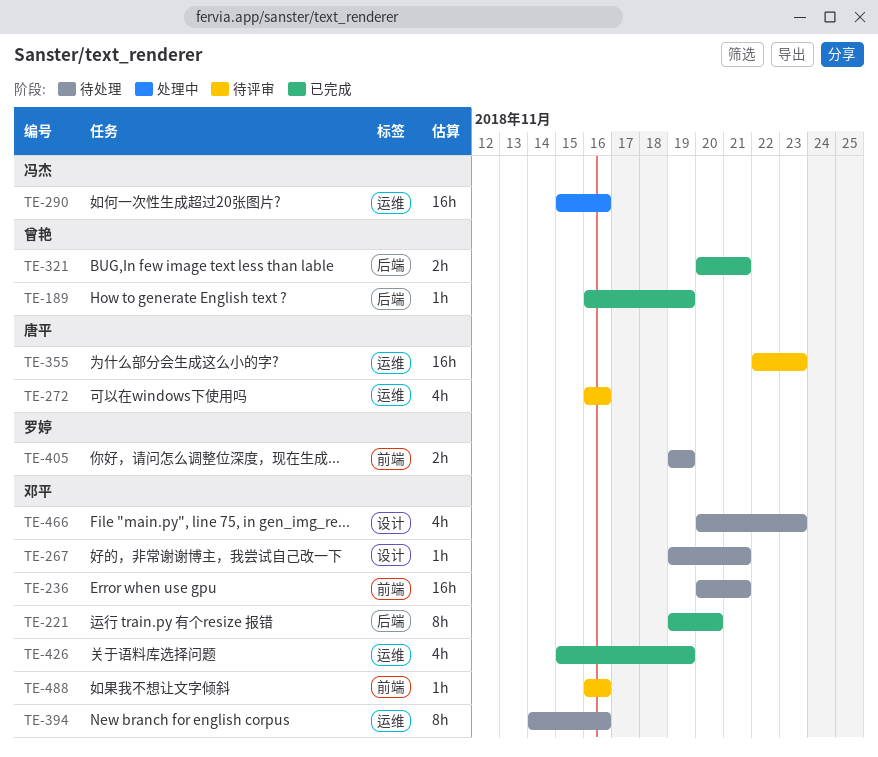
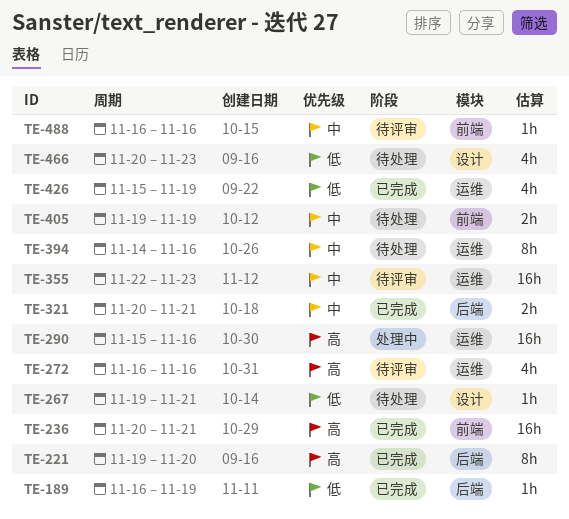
TE-236, status: 待处理 -> 已完成

